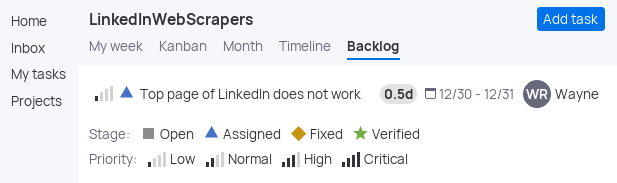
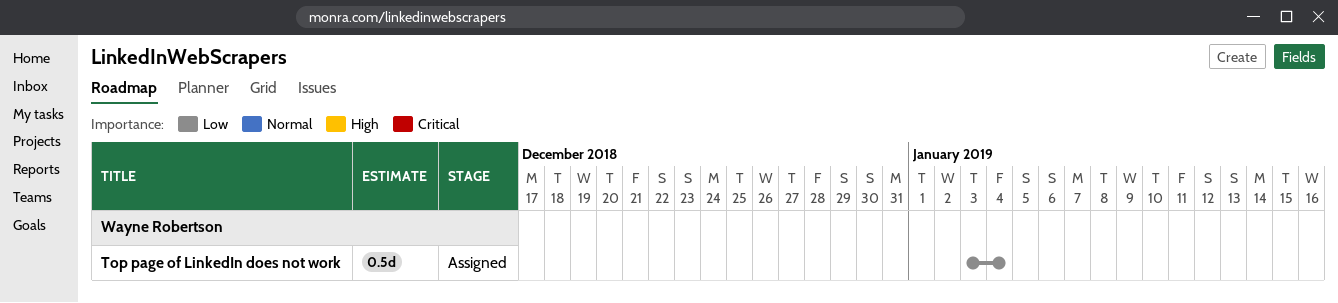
Top page of LinkedIn does not work, start: Dec 30 -> Jan 3
Top page of LinkedIn does not work, due: Dec 31 -> Jan 4

